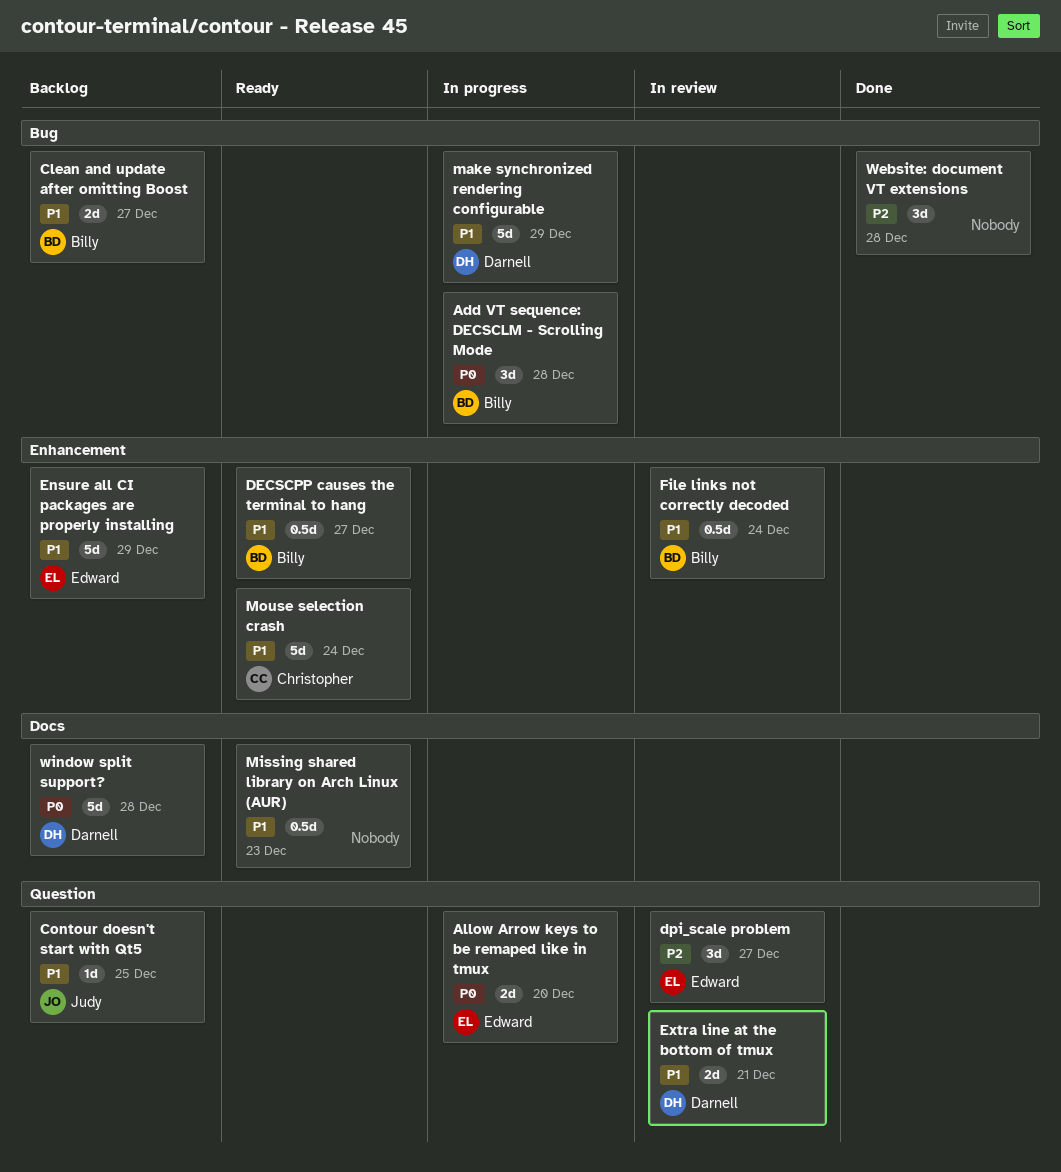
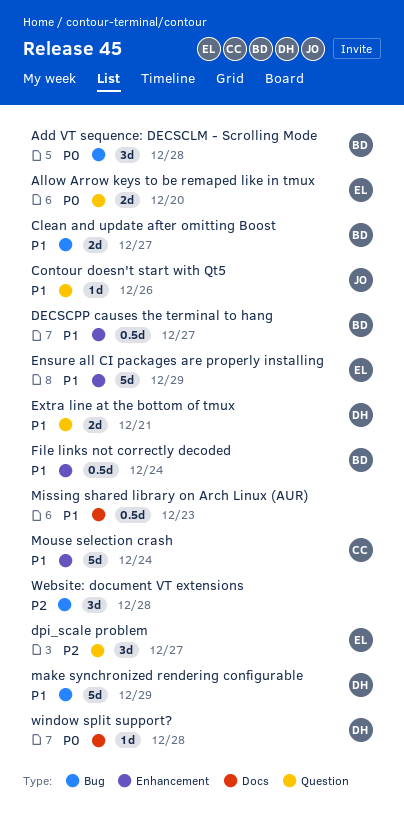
Contour doesn't start with Qt5, due: Dec 25 -> Dec 26
window split support?, estimate: 5d -> 1d

